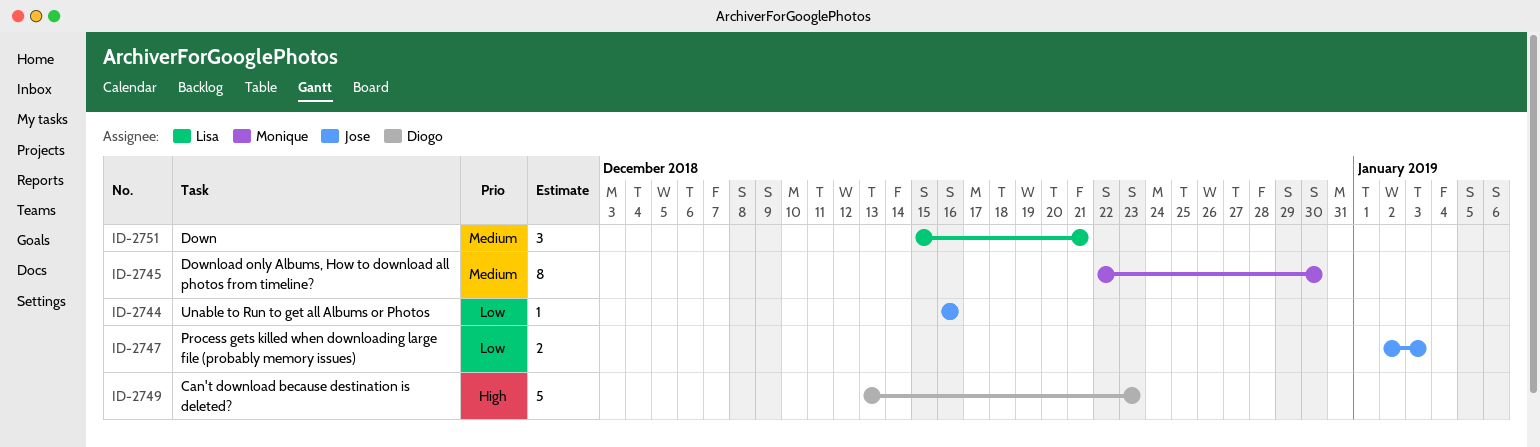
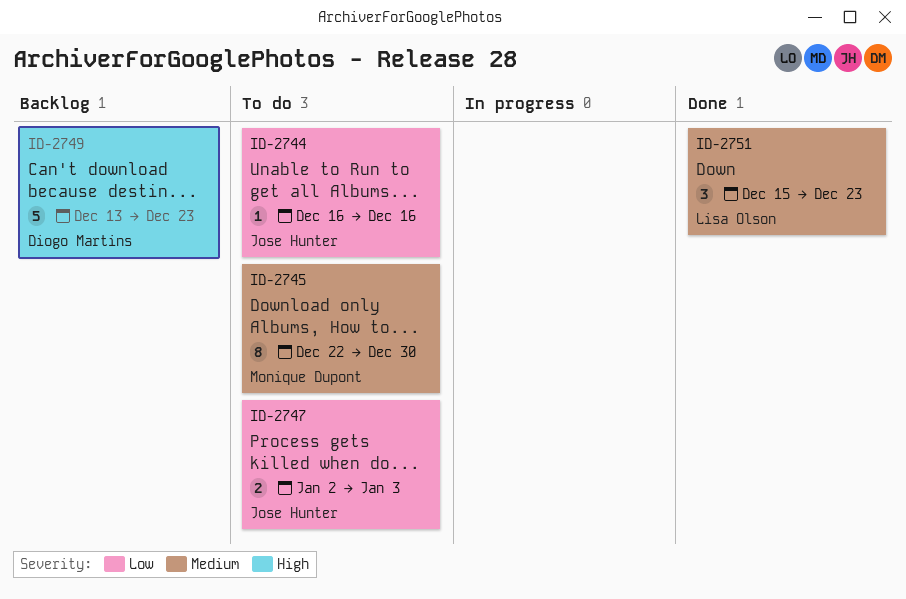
ID-2751, due: Dec 21 -> Dec 23

